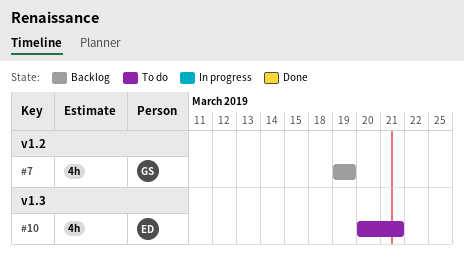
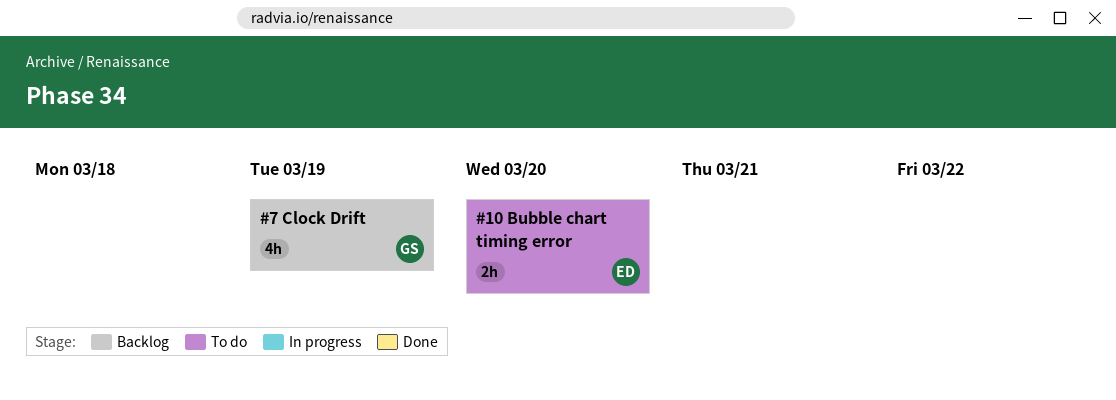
#10, estimate: 4h -> 2h
#10, due: Mar 21 -> Mar 20

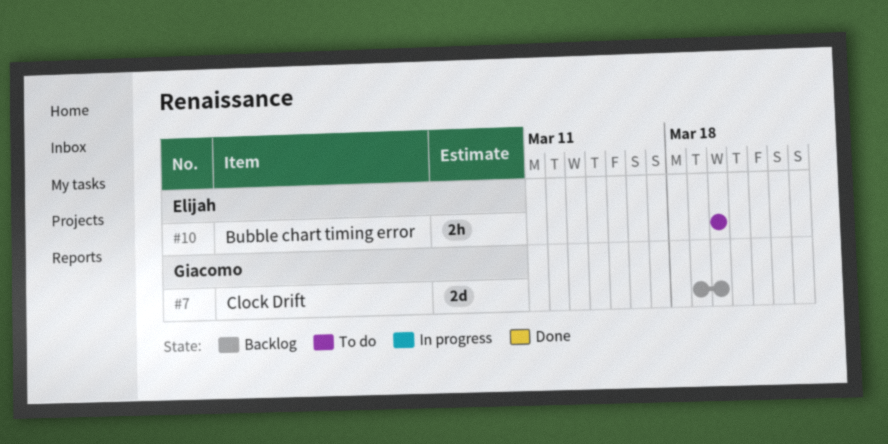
#7, estimate: 4h -> 2d
#7, due: Mar 19 -> Mar 20

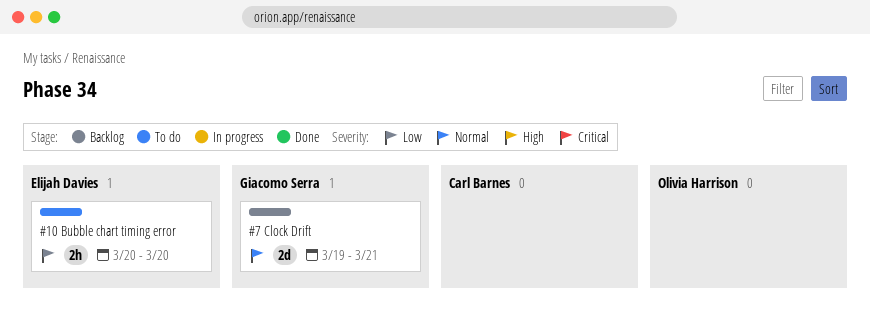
#7, due: Mar 20 -> Mar 21

